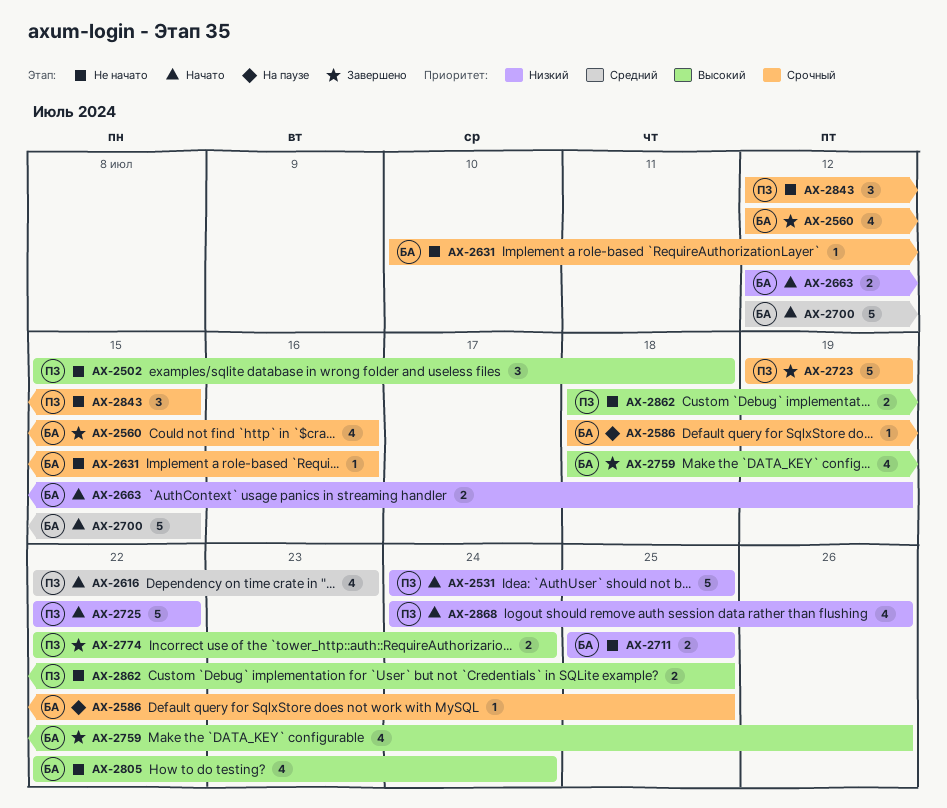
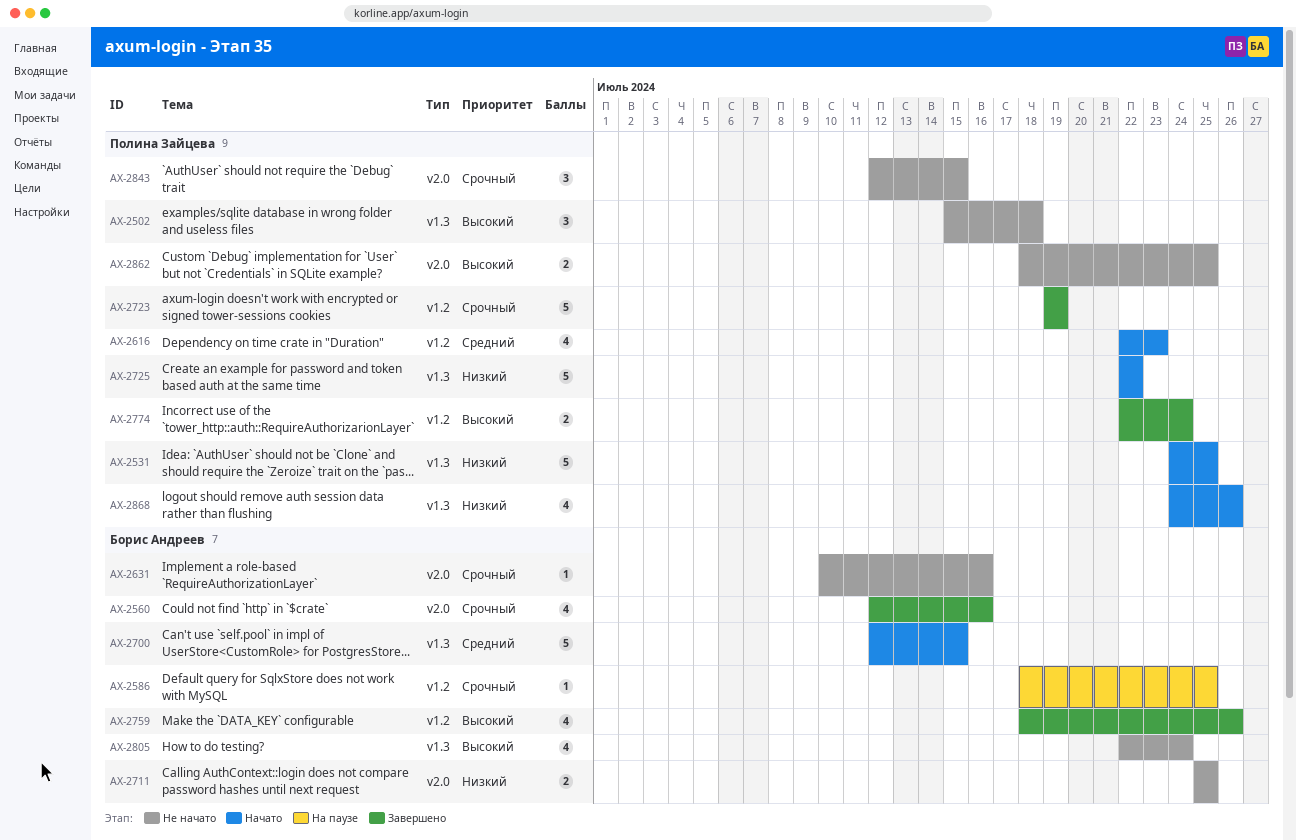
AX-2663: present -> none

